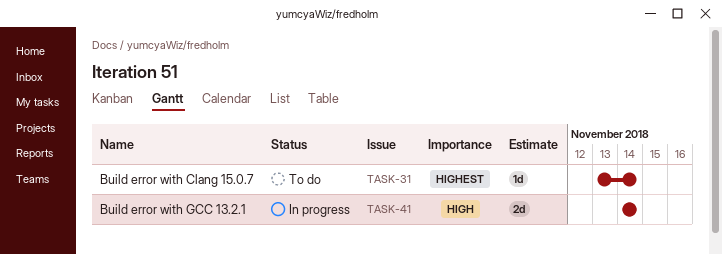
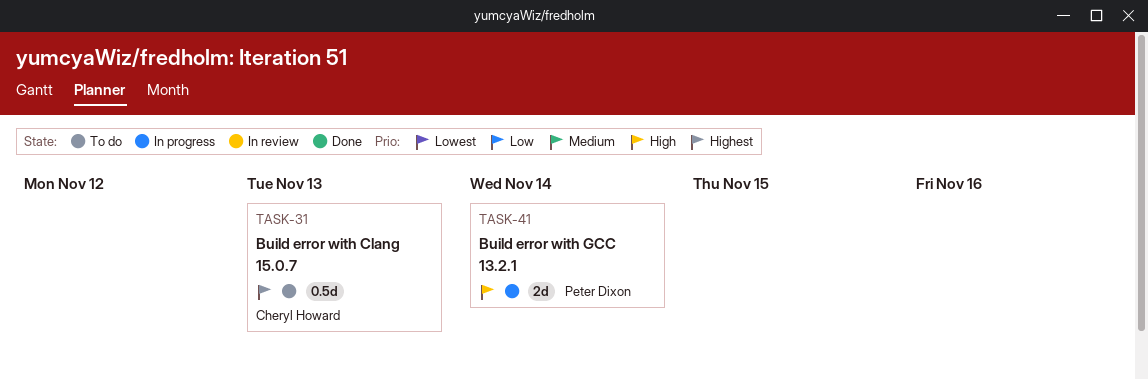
TASK-31, estimate: 1d -> 0.5d
TASK-31, due: Nov 14 -> Nov 13

